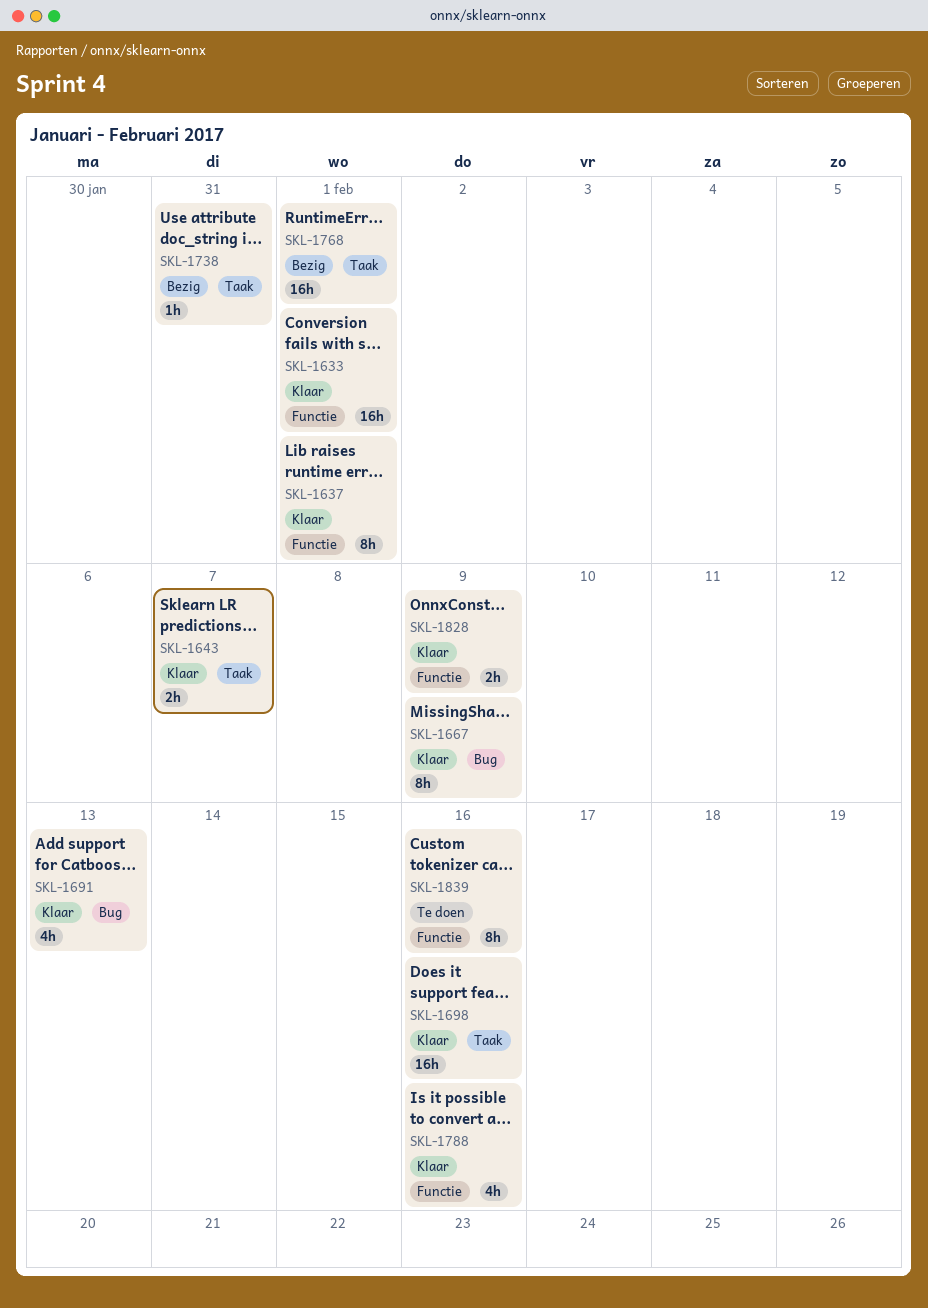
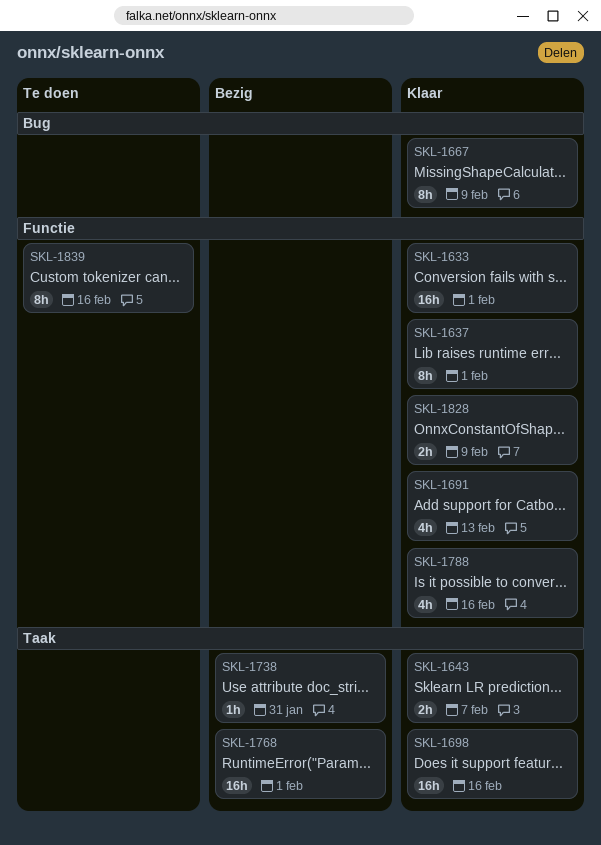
SKL-1691, label: Bug -> Functie

